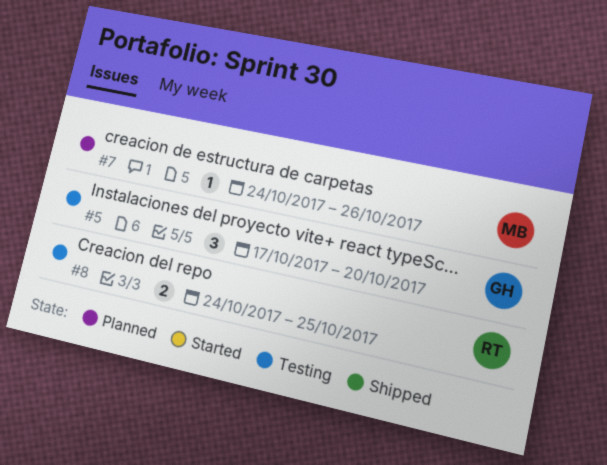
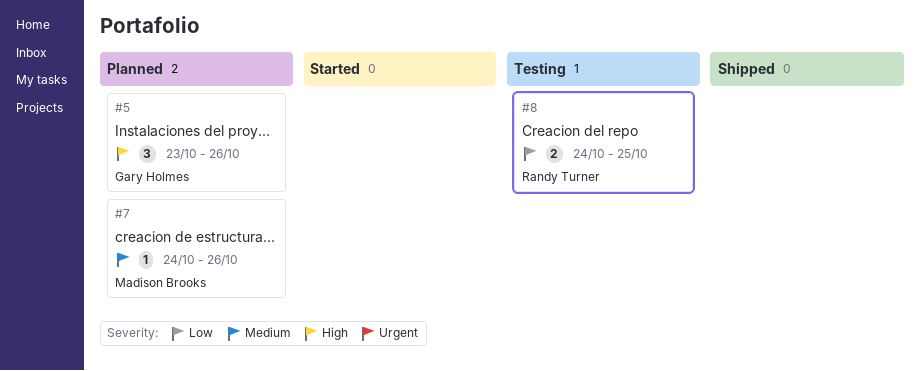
#5, status: Testing -> Planned
#5, start: Oct 17 -> Oct 23
#5, due: Oct 20 -> Oct 26

